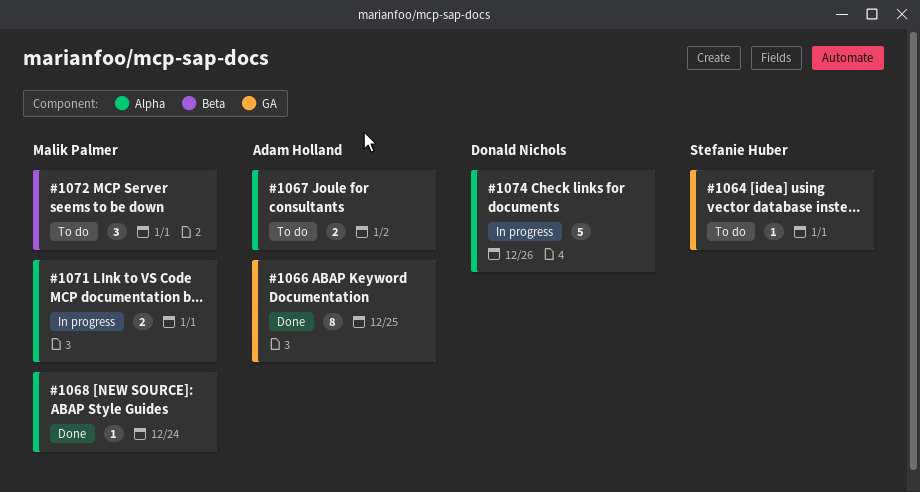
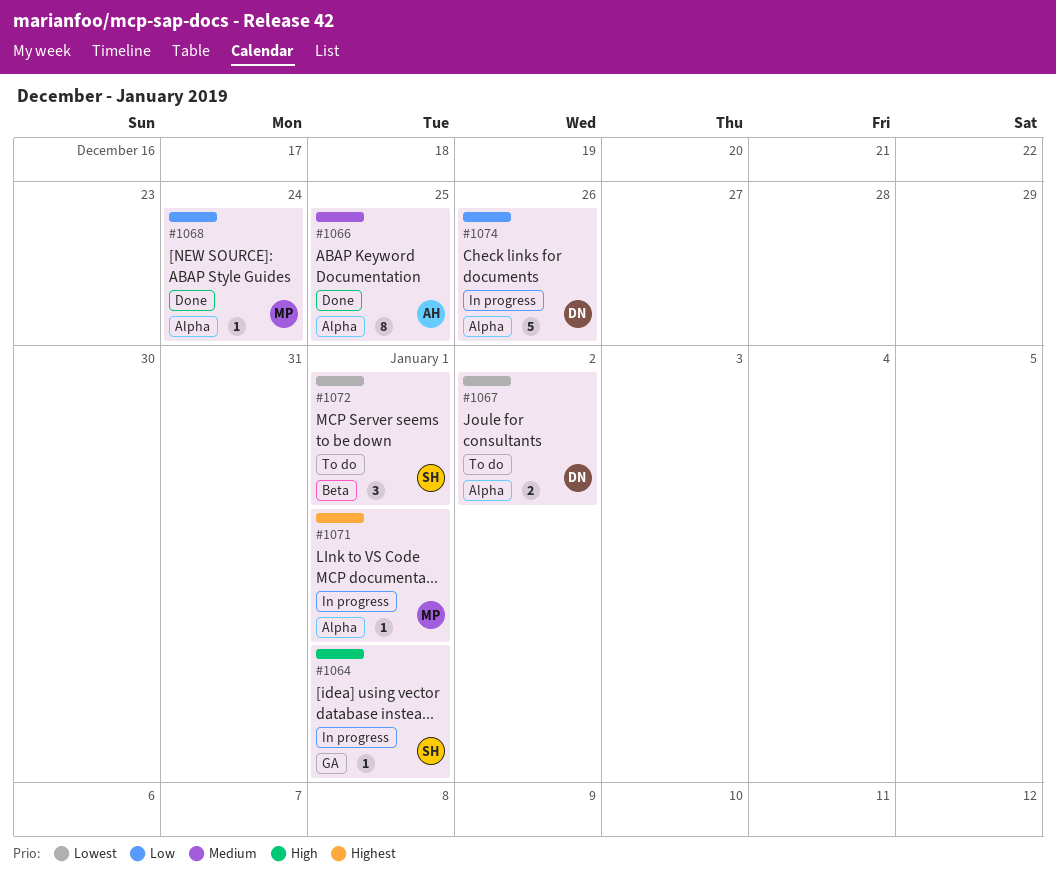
#1064, status: To do -> In progress
#1066, label: GA -> Alpha
#1067, owner: Adam Holland -> Donald Nichols
#1071, estimate: 2 -> 1
#1072, owner: Malik Palmer -> Stefanie Huber

